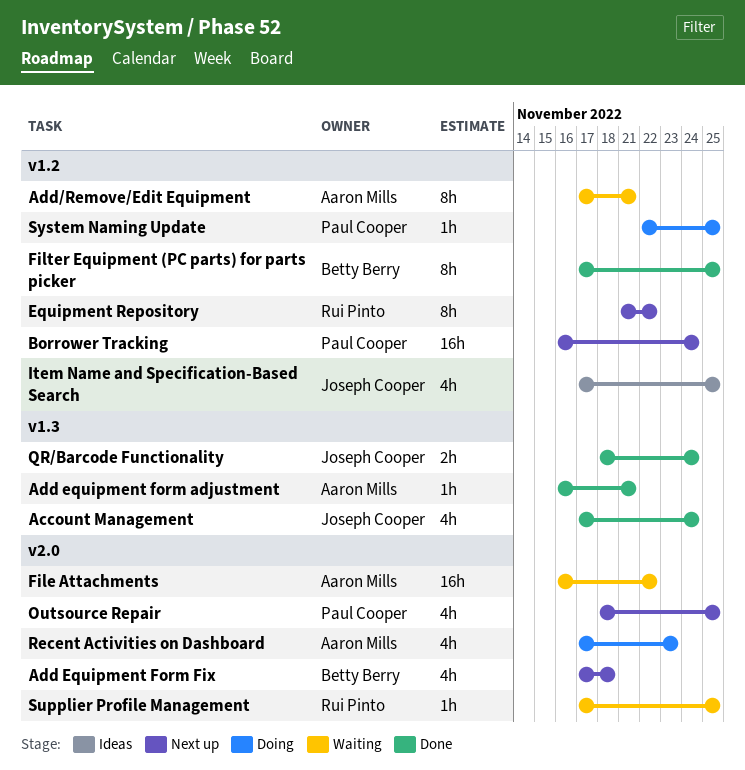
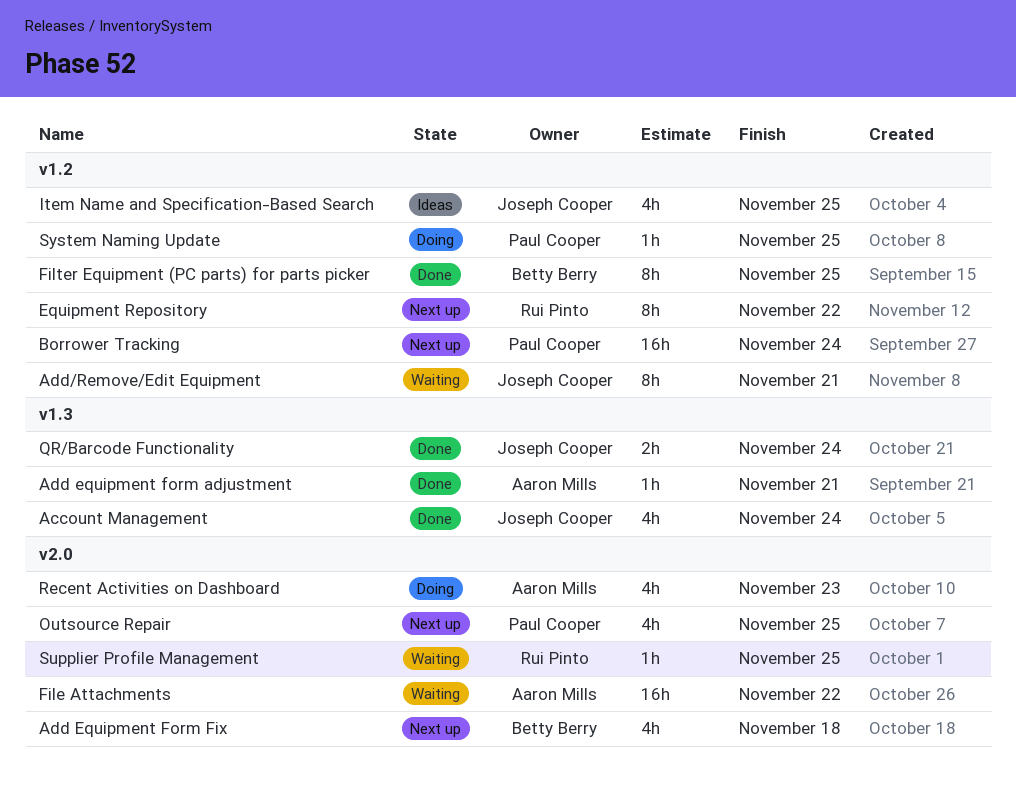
Add/Remove/Edit Equipment, owner: Aaron Mills -> Joseph Cooper

